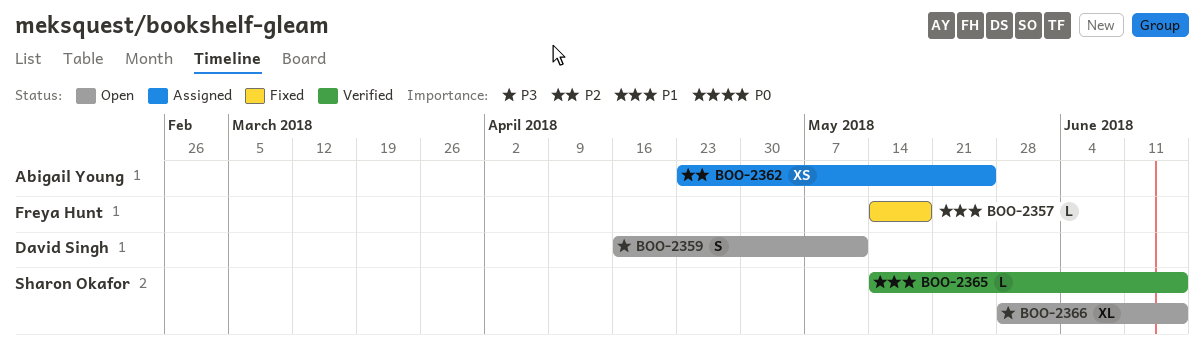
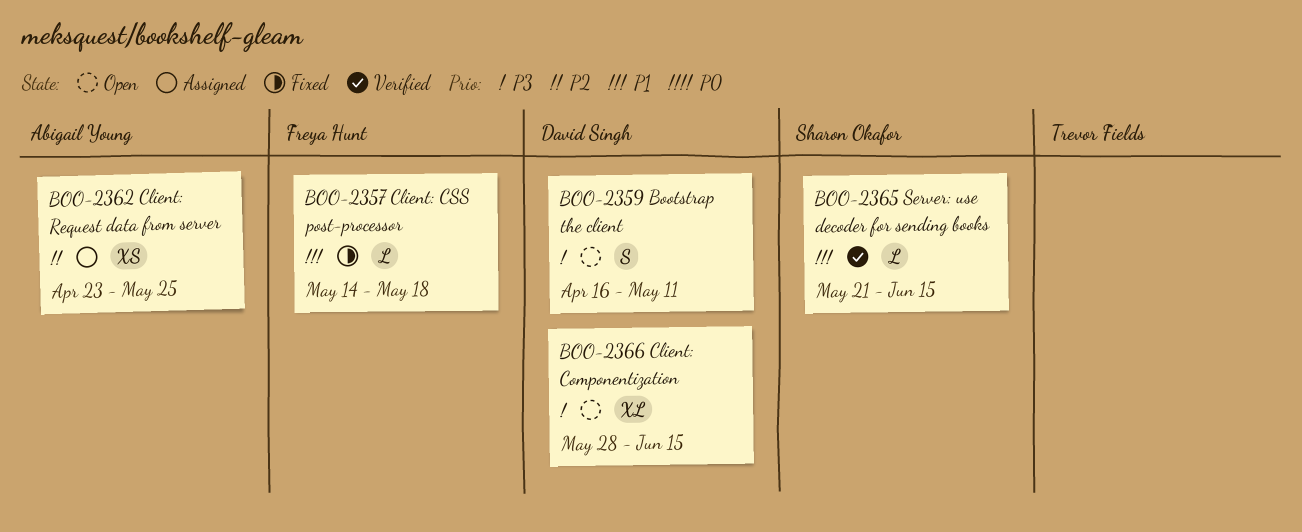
BOO-2365, start: May 14 -> May 21
BOO-2366, owner: Sharon Okafor -> David Singh

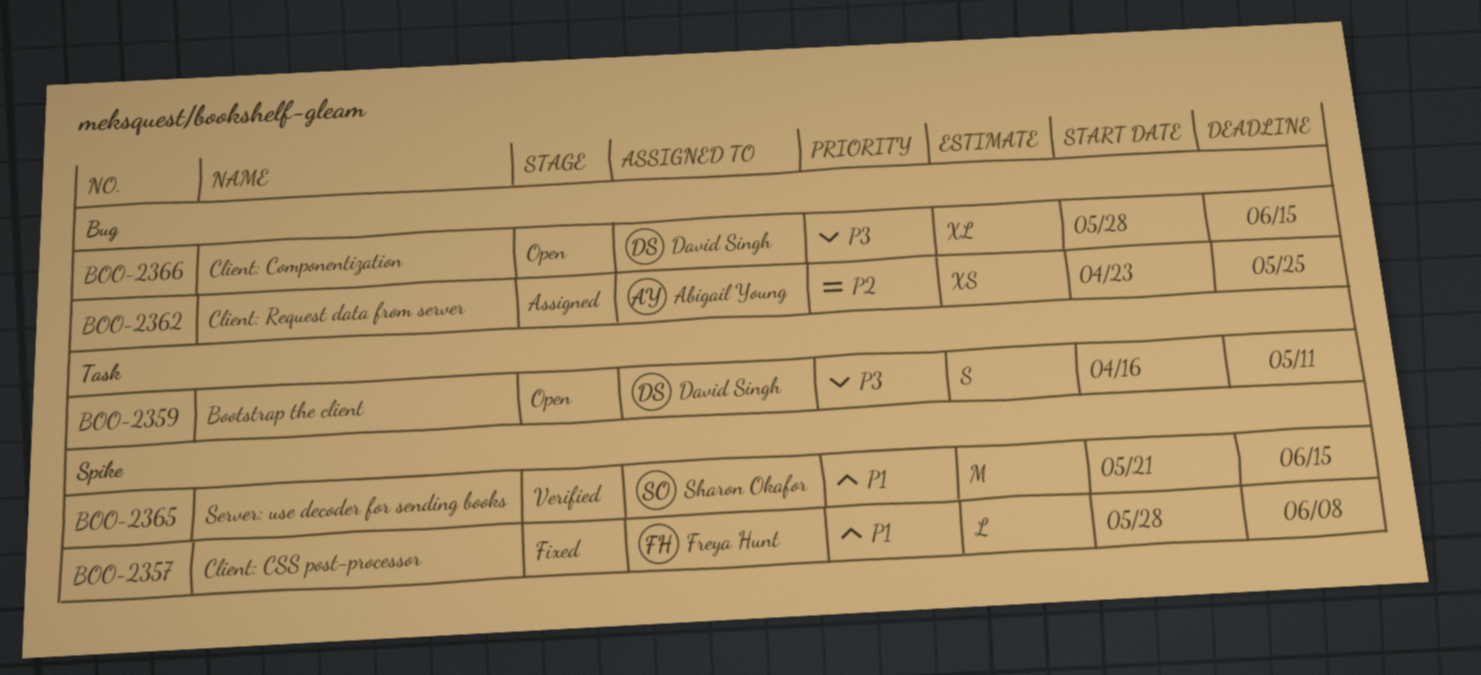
BOO-2357, start: May 14 -> May 28
BOO-2357, due: May 18 -> Jun 8
BOO-2365, estimate: L -> M

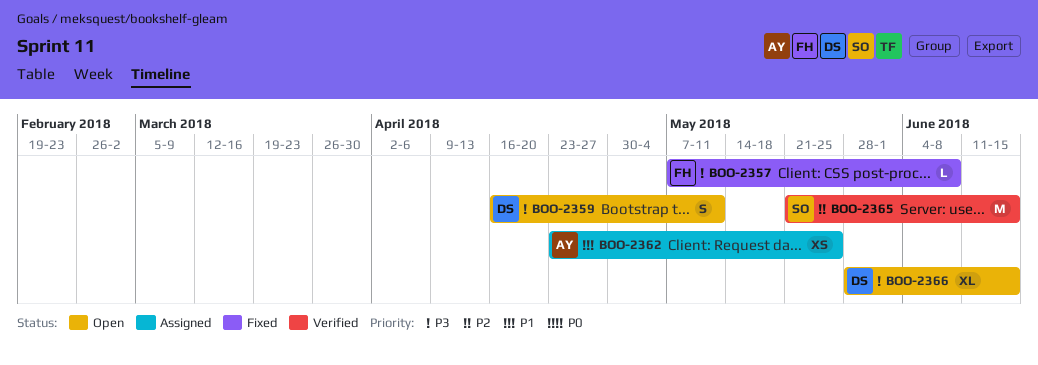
BOO-2357, priority: P1 -> P3
BOO-2357, start: May 28 -> May 7
BOO-2362, priority: P2 -> P1
BOO-2365, priority: P1 -> P2

